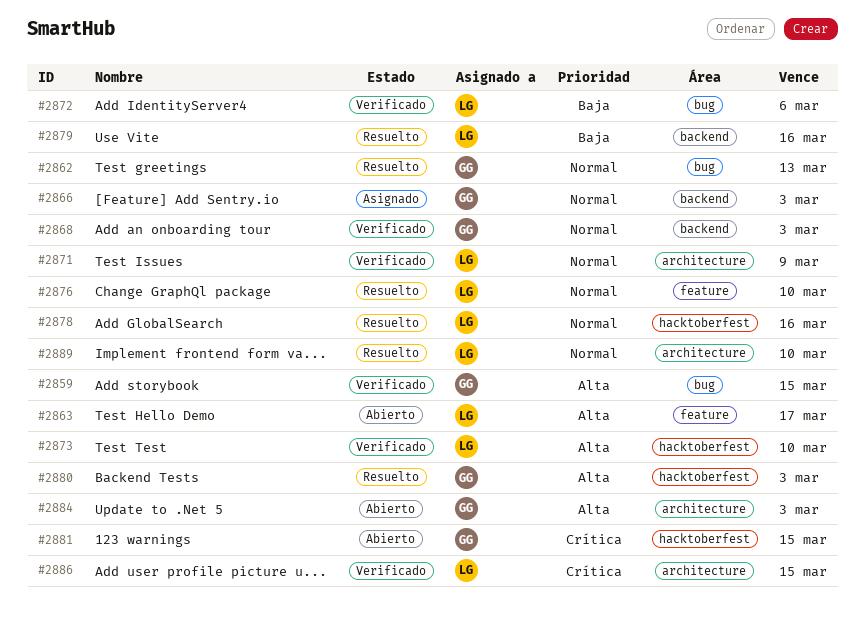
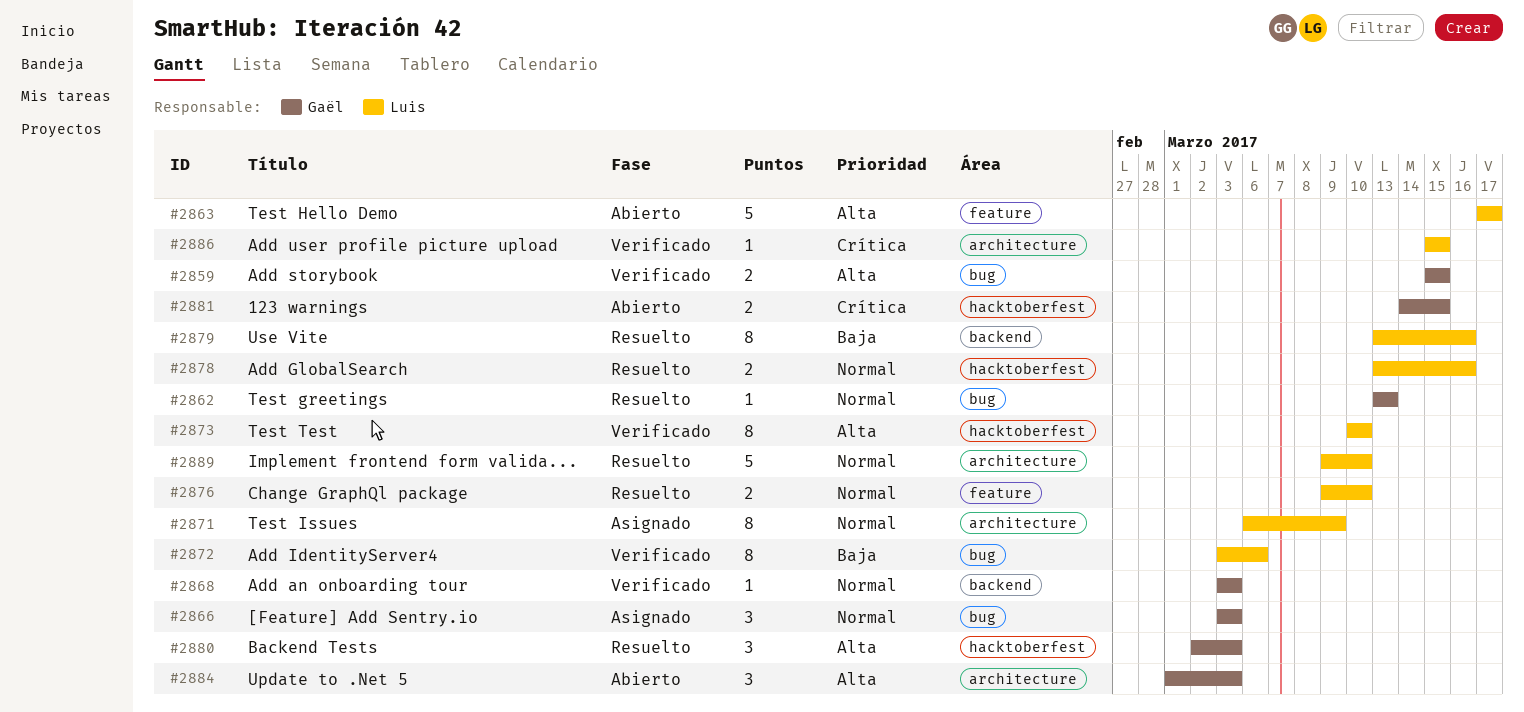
#2866, label: backend -> bug
#2871, status: Verificado -> Asignado

